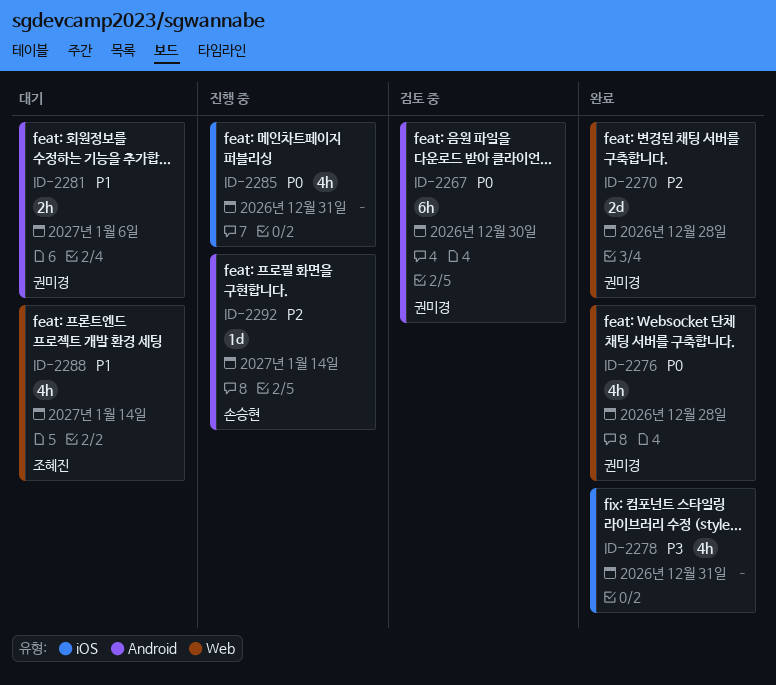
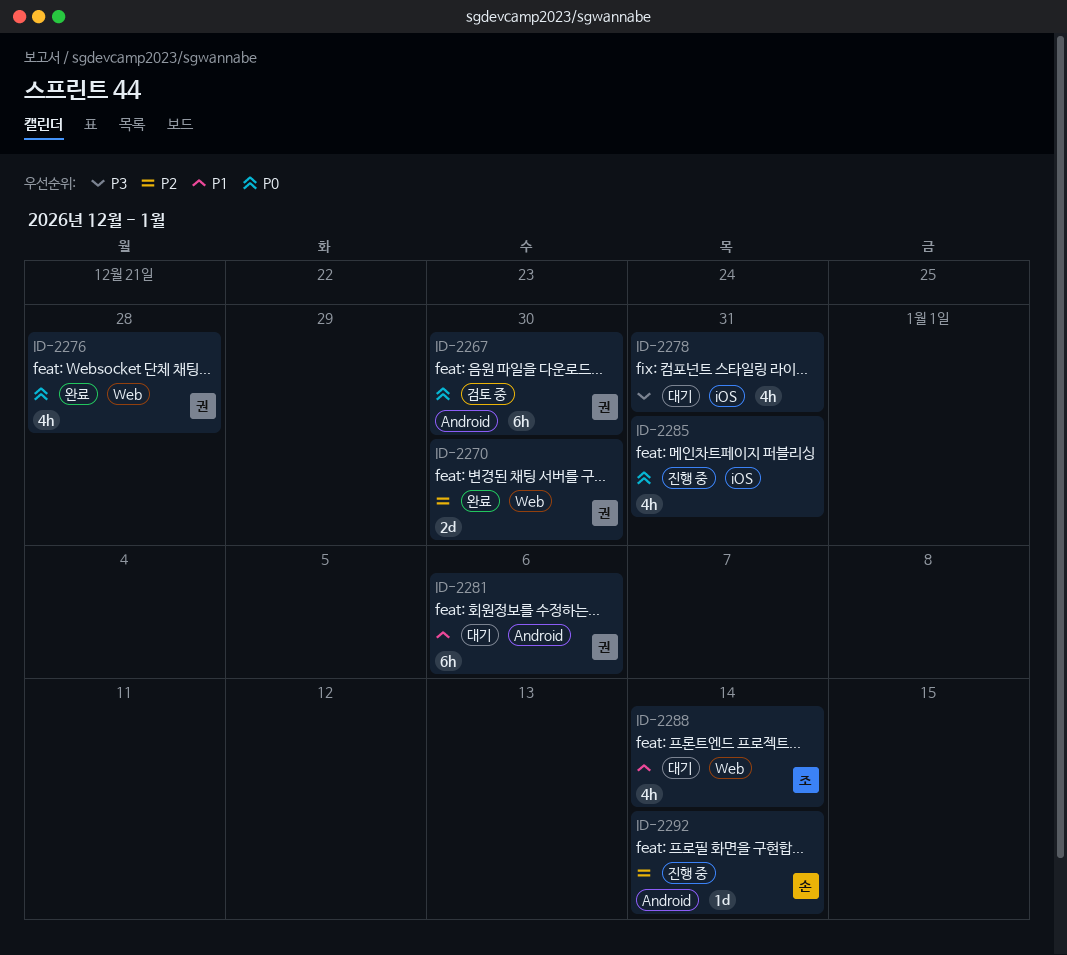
ID-2270, due: Dec 28 -> Dec 30
ID-2278, status: 완료 -> 대기
ID-2281, estimate: 2h -> 6h

